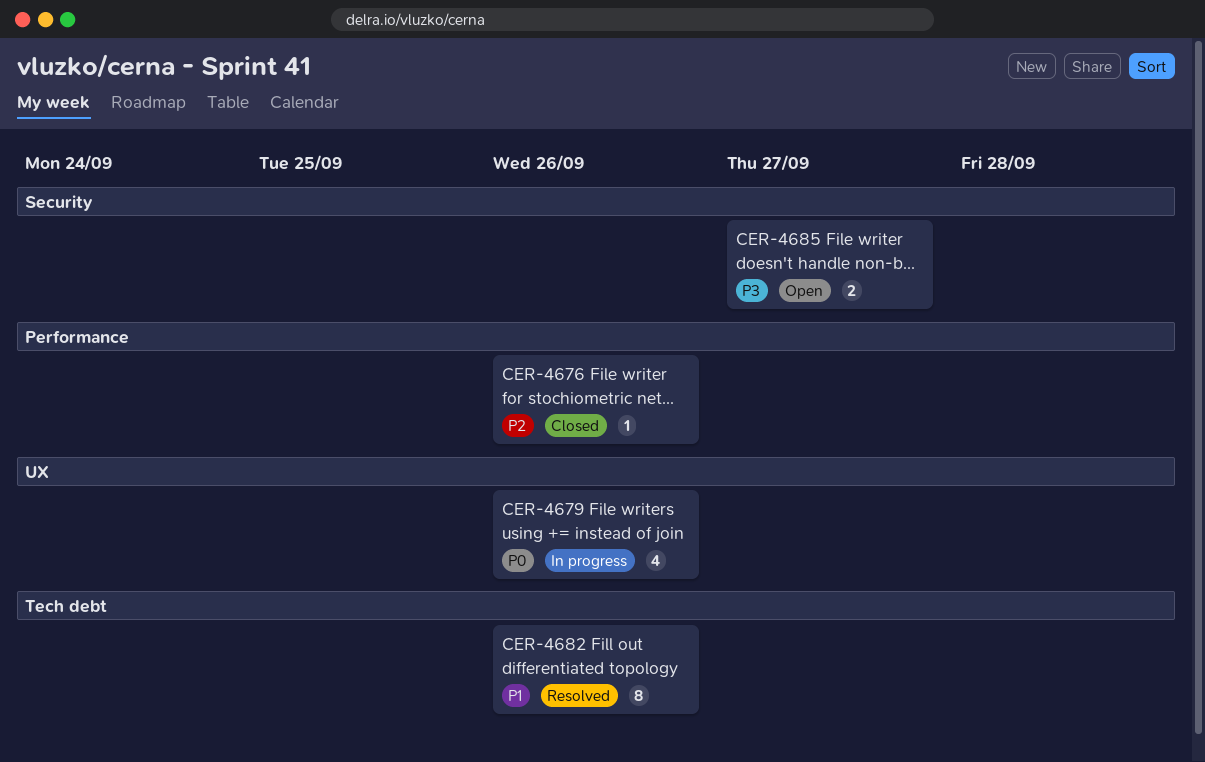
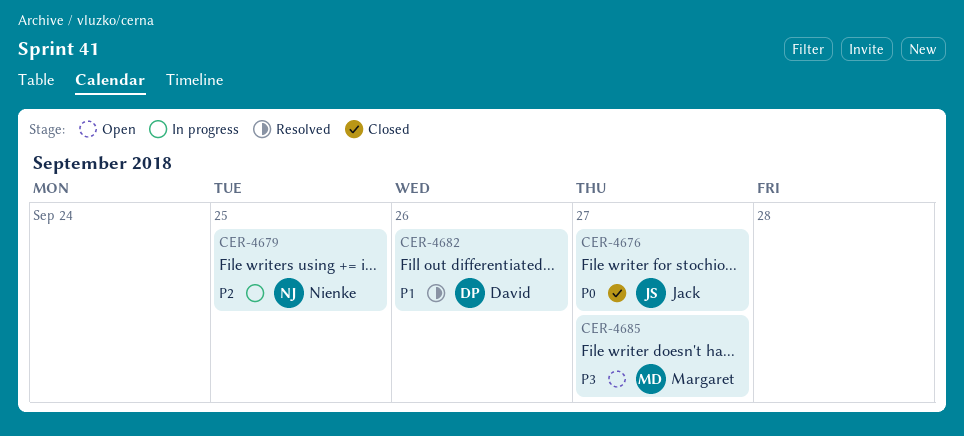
CER-4676, priority: P2 -> P0
CER-4676, due: Sep 26 -> Sep 27
CER-4679, priority: P0 -> P2
CER-4679, due: Sep 26 -> Sep 25

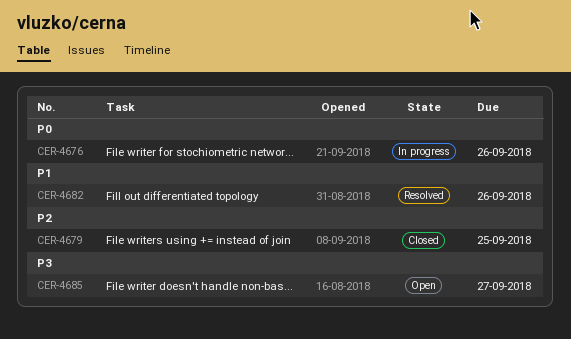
CER-4676, status: Closed -> In progress
CER-4676, due: Sep 27 -> Sep 26
CER-4679, status: In progress -> Closed

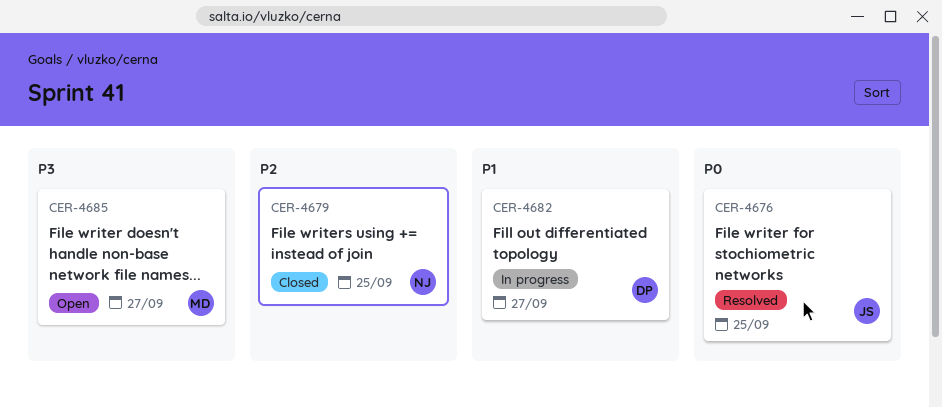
CER-4676, status: In progress -> Resolved
CER-4676, due: Sep 26 -> Sep 25
CER-4682, status: Resolved -> In progress
CER-4682, due: Sep 26 -> Sep 27

